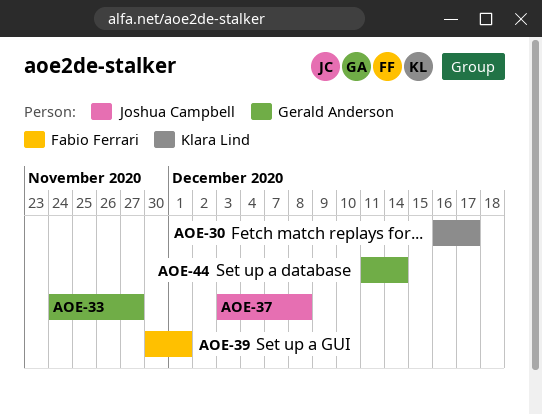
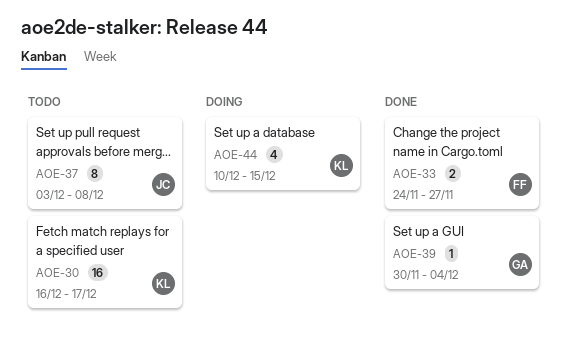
AOE-33, owner: Gerald Anderson -> Fabio Ferrari
AOE-39, owner: Fabio Ferrari -> Gerald Anderson
AOE-39, due: Dec 1 -> Dec 4
AOE-44, owner: Gerald Anderson -> Klara Lind
AOE-44, start: Dec 11 -> Dec 10
AOE-44, due: Dec 14 -> Dec 15

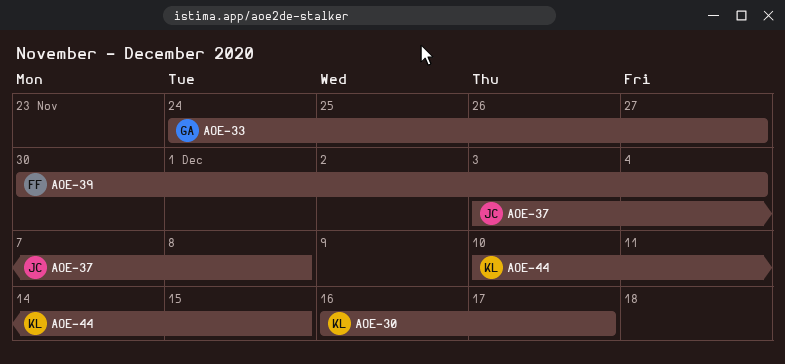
AOE-33, owner: FF -> GA
AOE-39, owner: GA -> FF

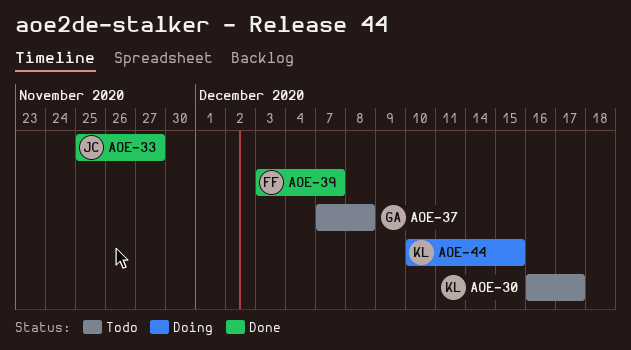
AOE-33, owner: GA -> JC
AOE-33, start: Nov 24 -> Nov 25
AOE-37, owner: JC -> GA
AOE-37, start: Dec 3 -> Dec 7
AOE-39, start: Nov 30 -> Dec 3
AOE-39, due: Dec 4 -> Dec 7

